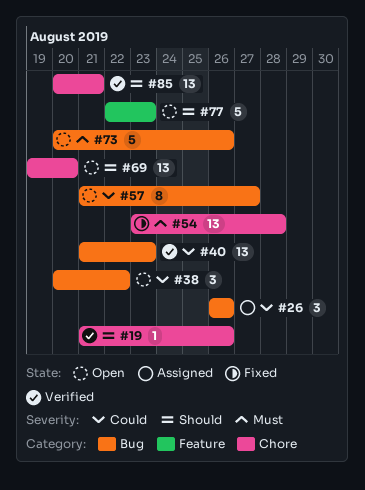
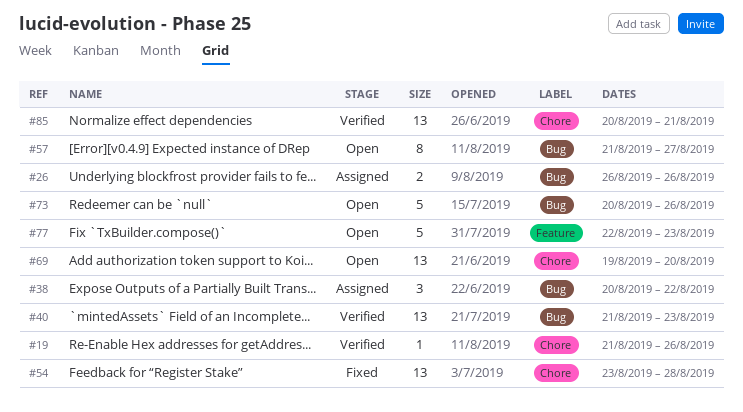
#26, estimate: 3 -> 2
#38, status: Open -> Assigned

